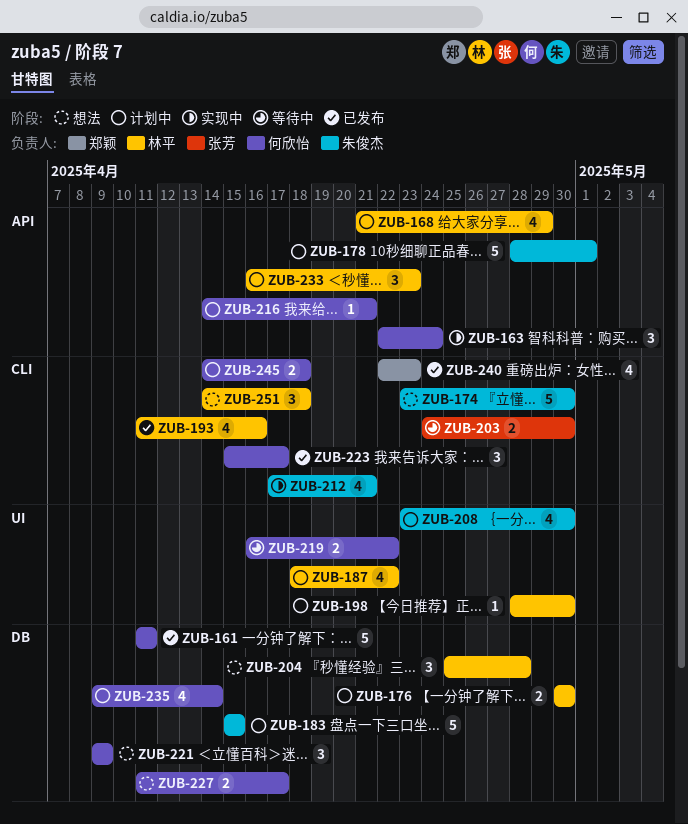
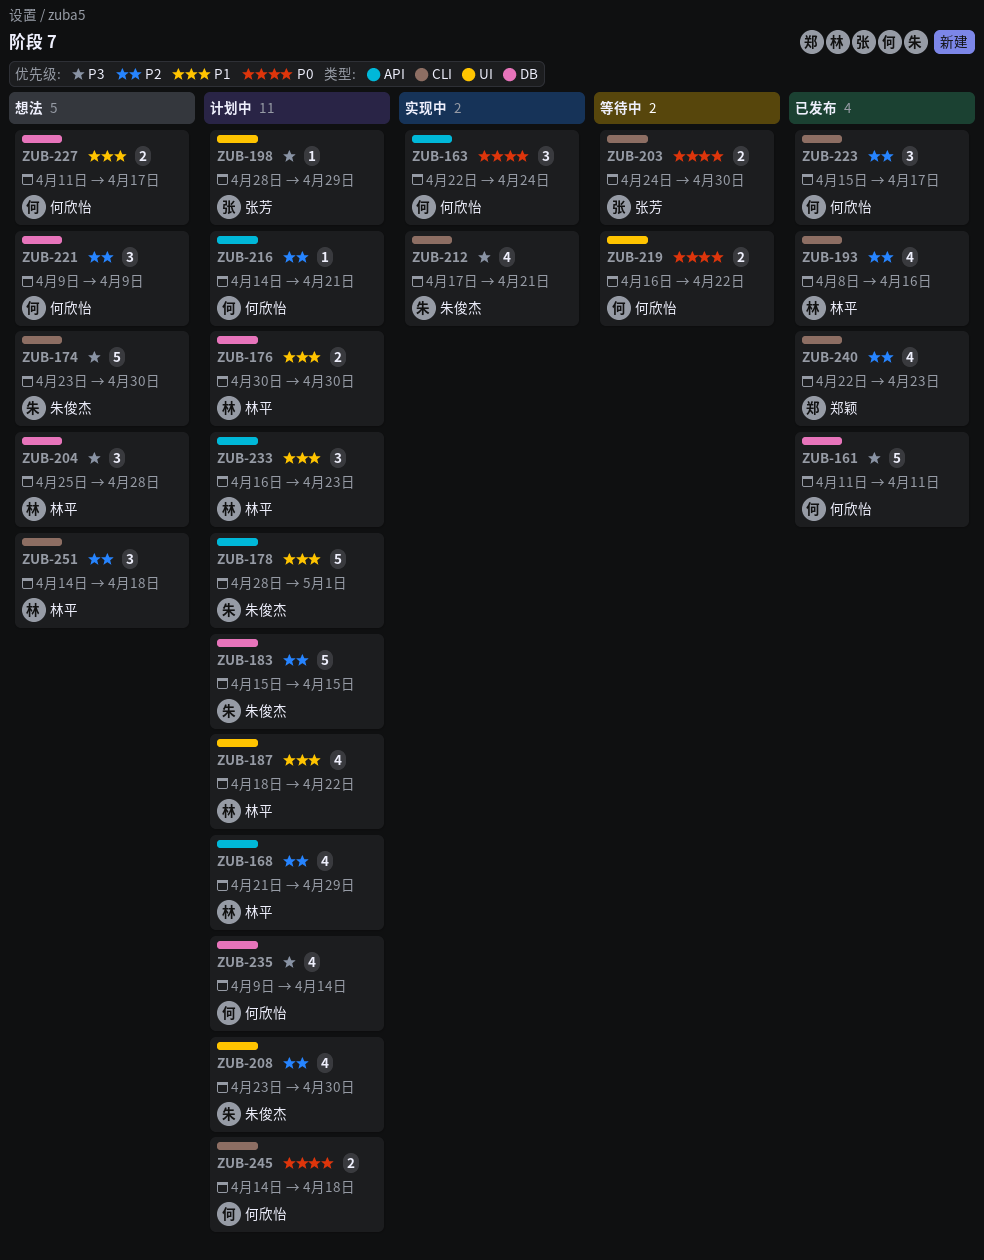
ZUB-193, start: Apr 11 -> Apr 8
ZUB-198, owner: 林平 -> 张芳
ZUB-198, due: Apr 30 -> Apr 29

